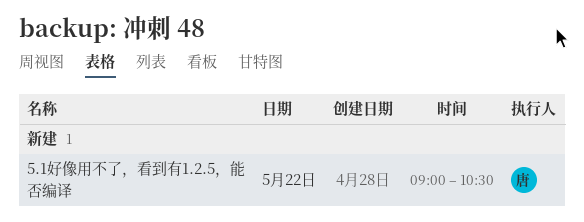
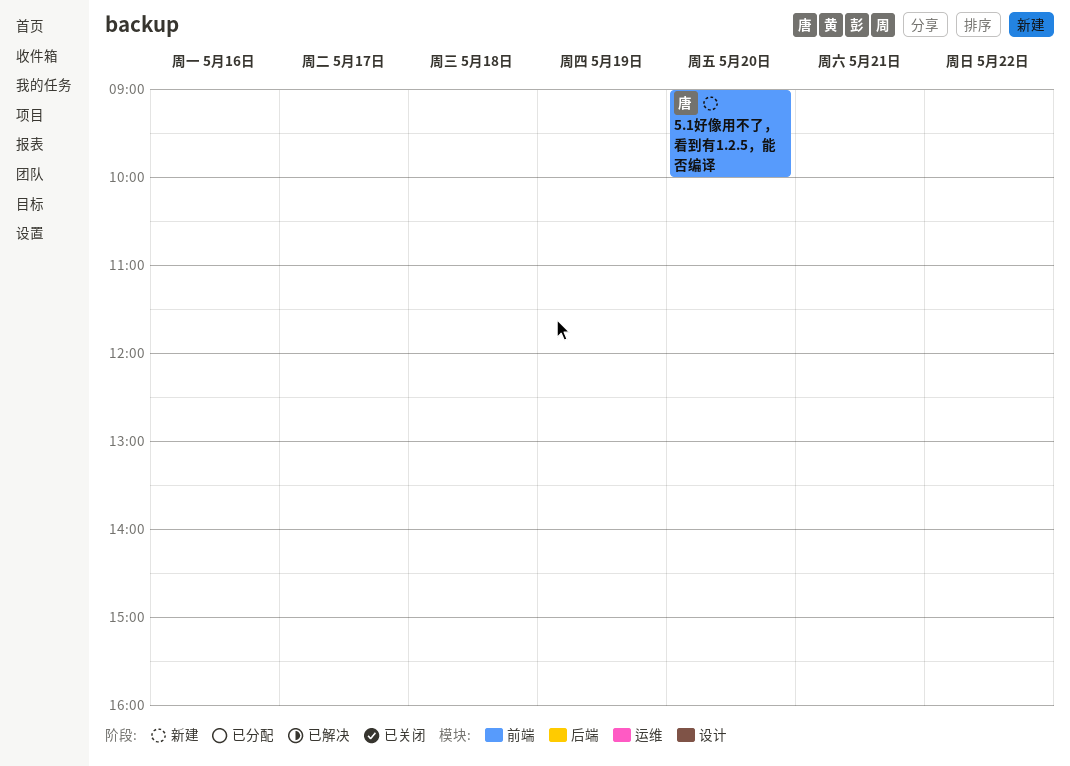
5.1好像用不了，看到有1.2.5，能否编译, day: May 22 -> May 20
5.1好像用不了，看到有1.2.5，能否编译, ends: 10:30 -> 10:00

